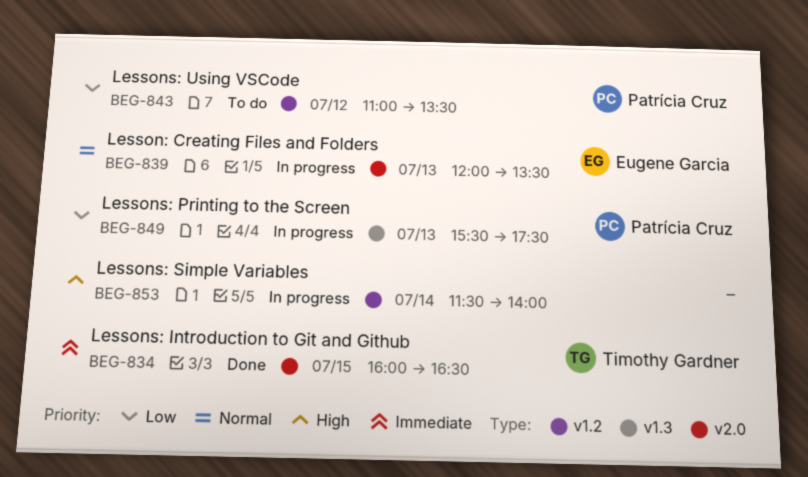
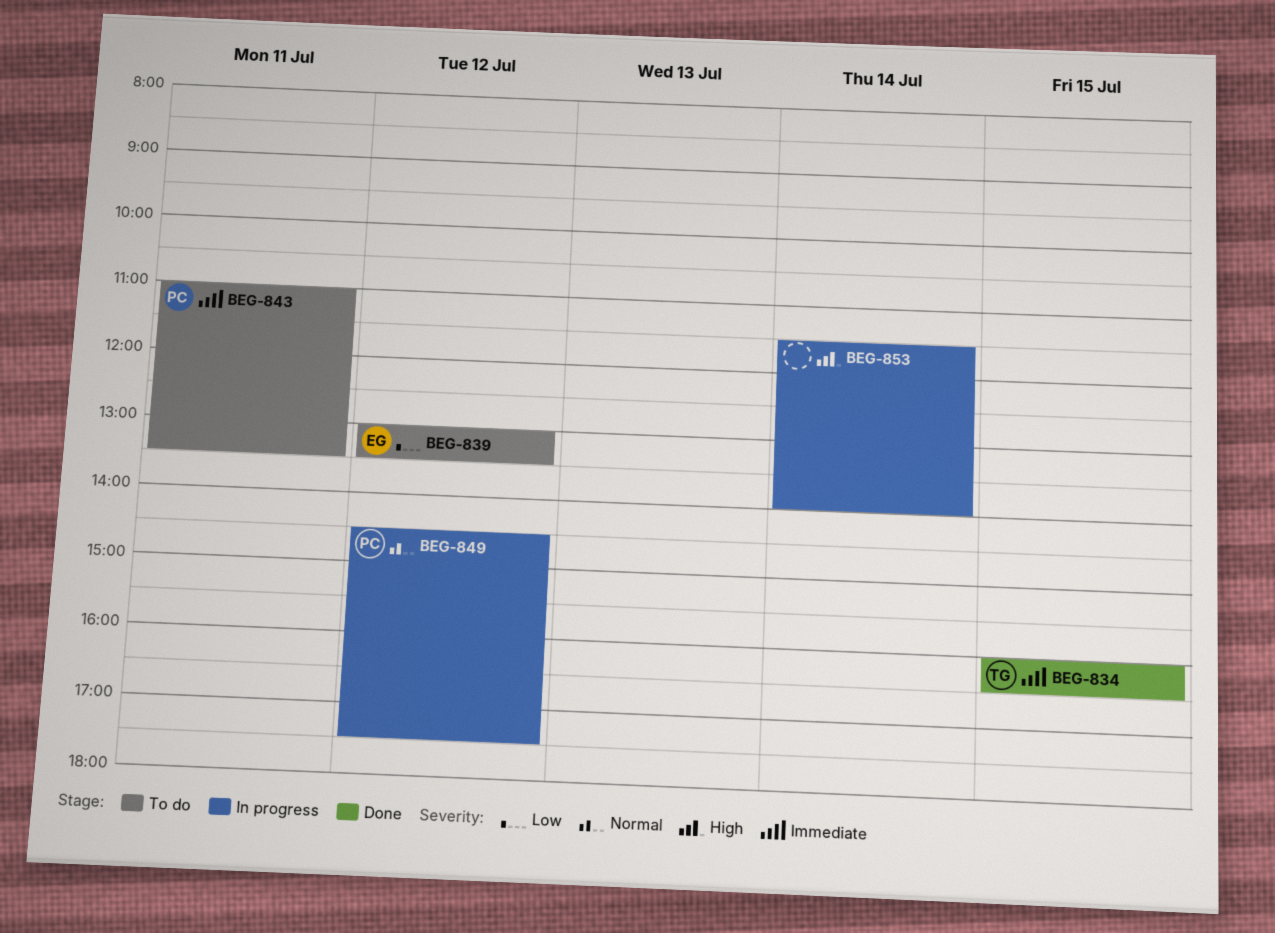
BEG-839, status: In progress -> To do
BEG-839, priority: Normal -> Low
BEG-839, day: Jul 13 -> Jul 12
BEG-839, begins: 12:00 -> 13:00
BEG-843, priority: Low -> Immediate
BEG-843, day: Jul 12 -> Jul 11
BEG-849, priority: Low -> Normal
BEG-849, day: Jul 13 -> Jul 12
BEG-849, begins: 15:30 -> 14:30

